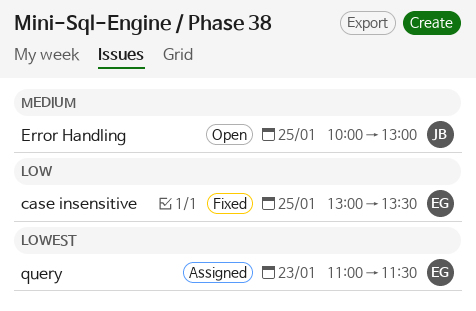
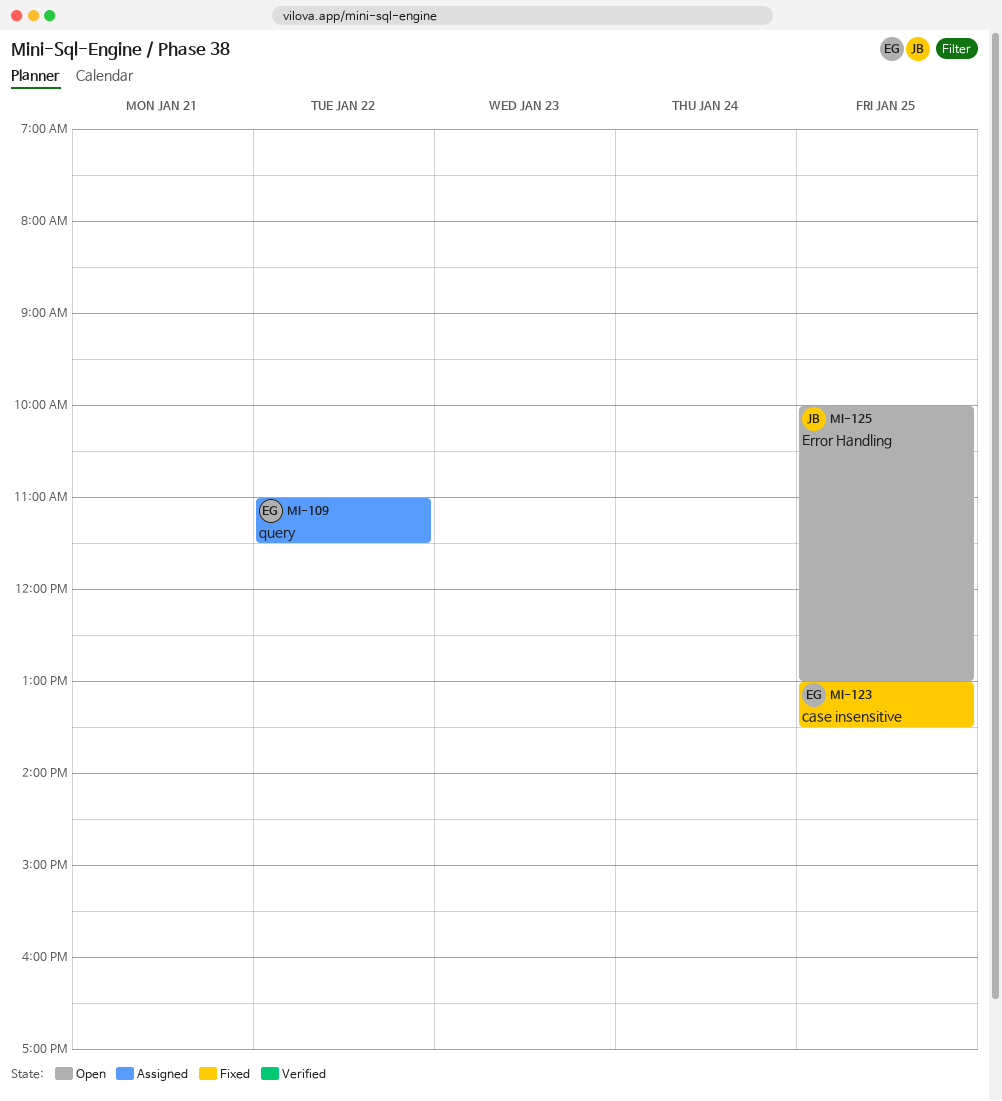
query, day: Jan 23 -> Jan 22

